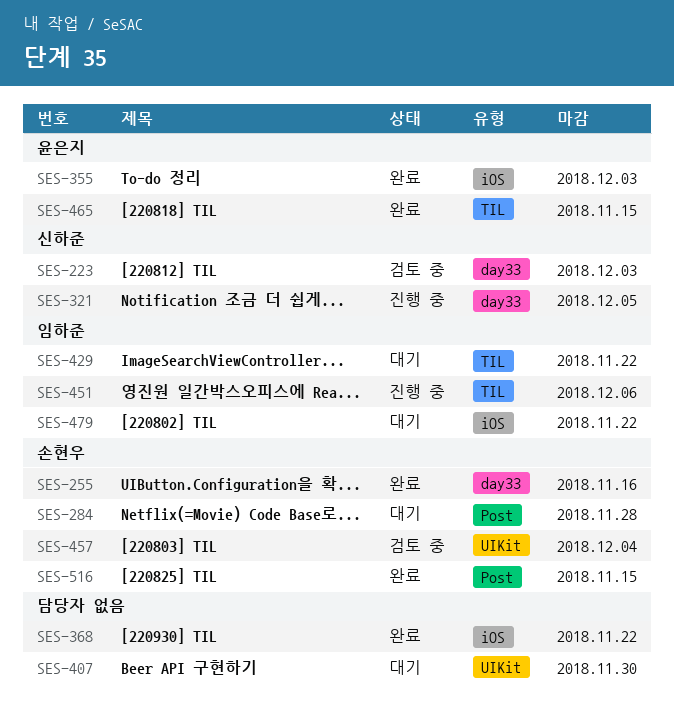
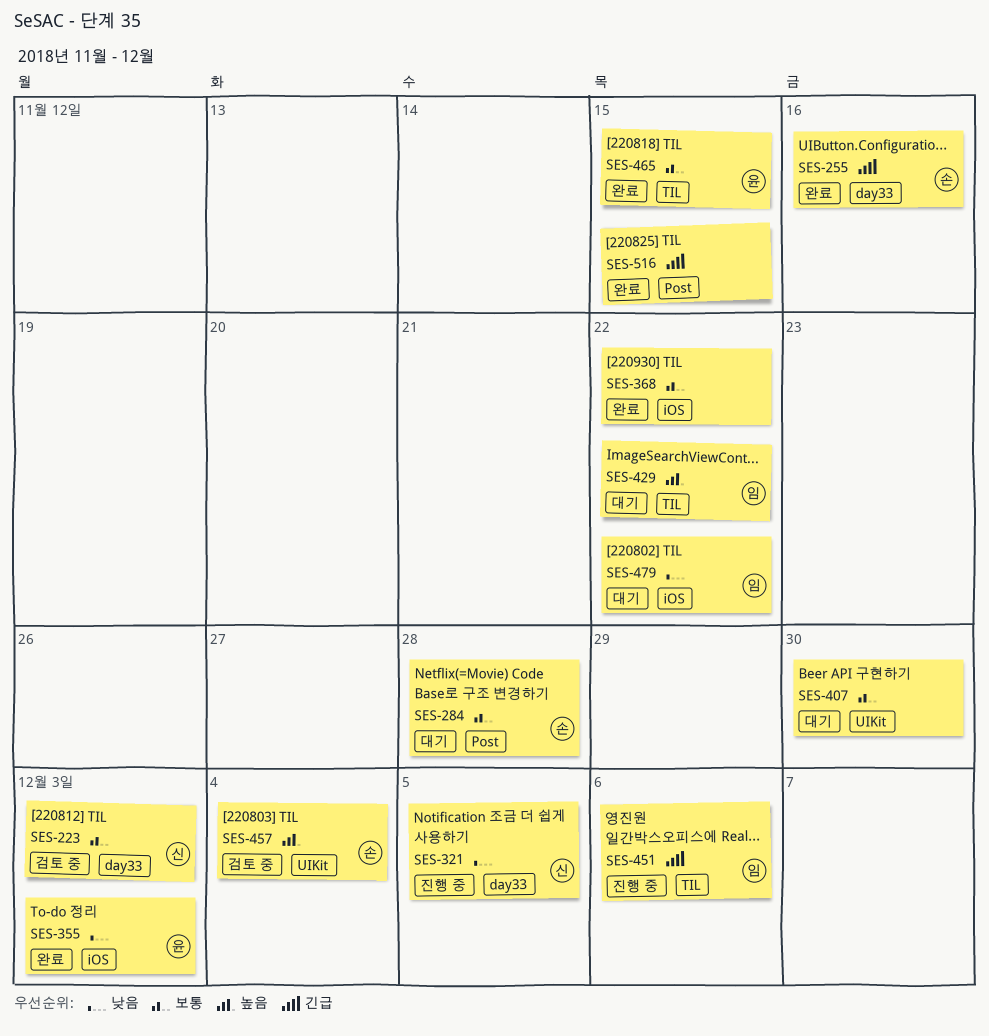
SES-516, owner: 손현우 -> none

